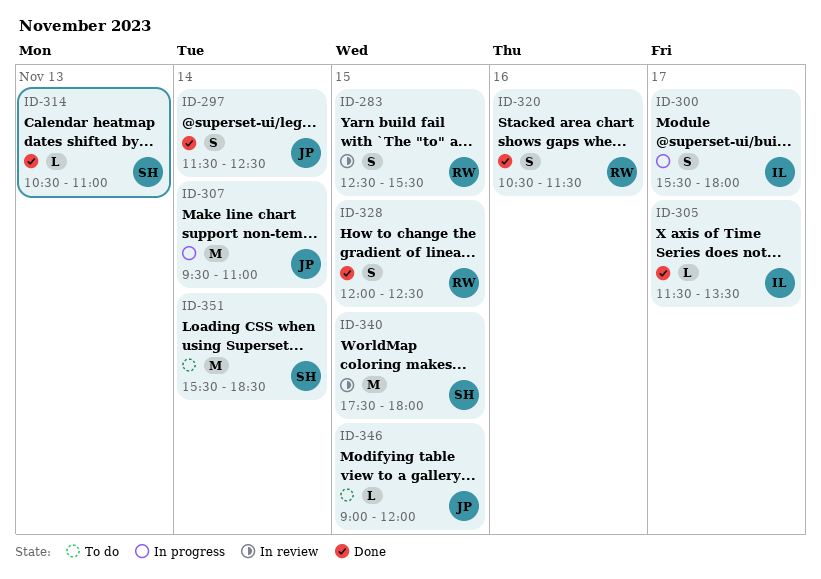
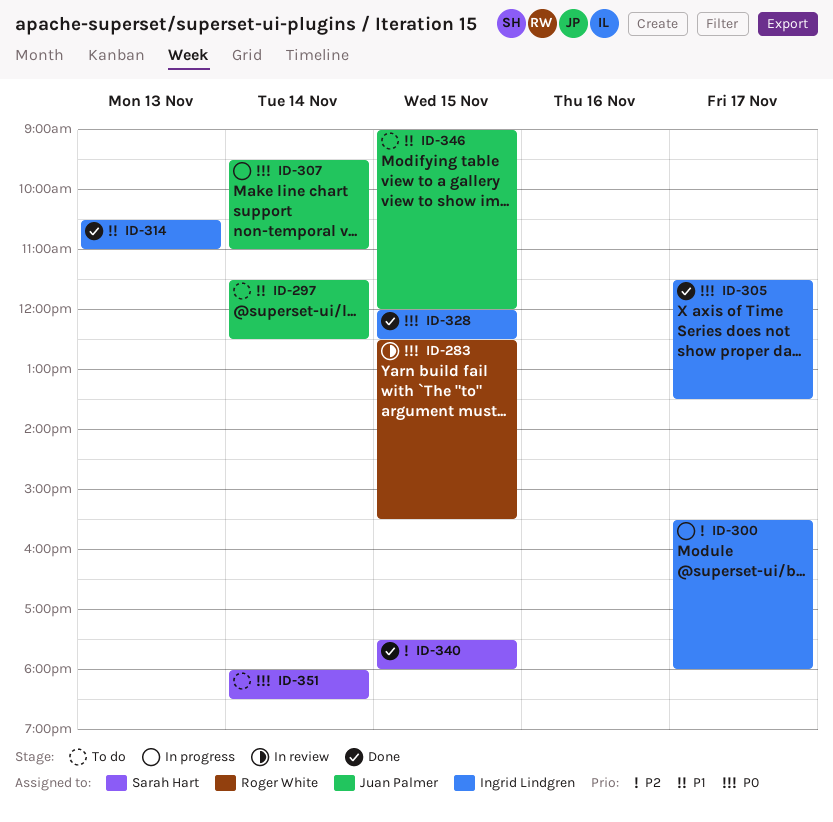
ID-297, status: Done -> To do
ID-314, owner: Sarah Hart -> Ingrid Lindgren
ID-320: present -> none
ID-328, owner: Roger White -> Ingrid Lindgren
ID-340, status: In review -> Done
ID-351, begins: 15:30 -> 18:00

